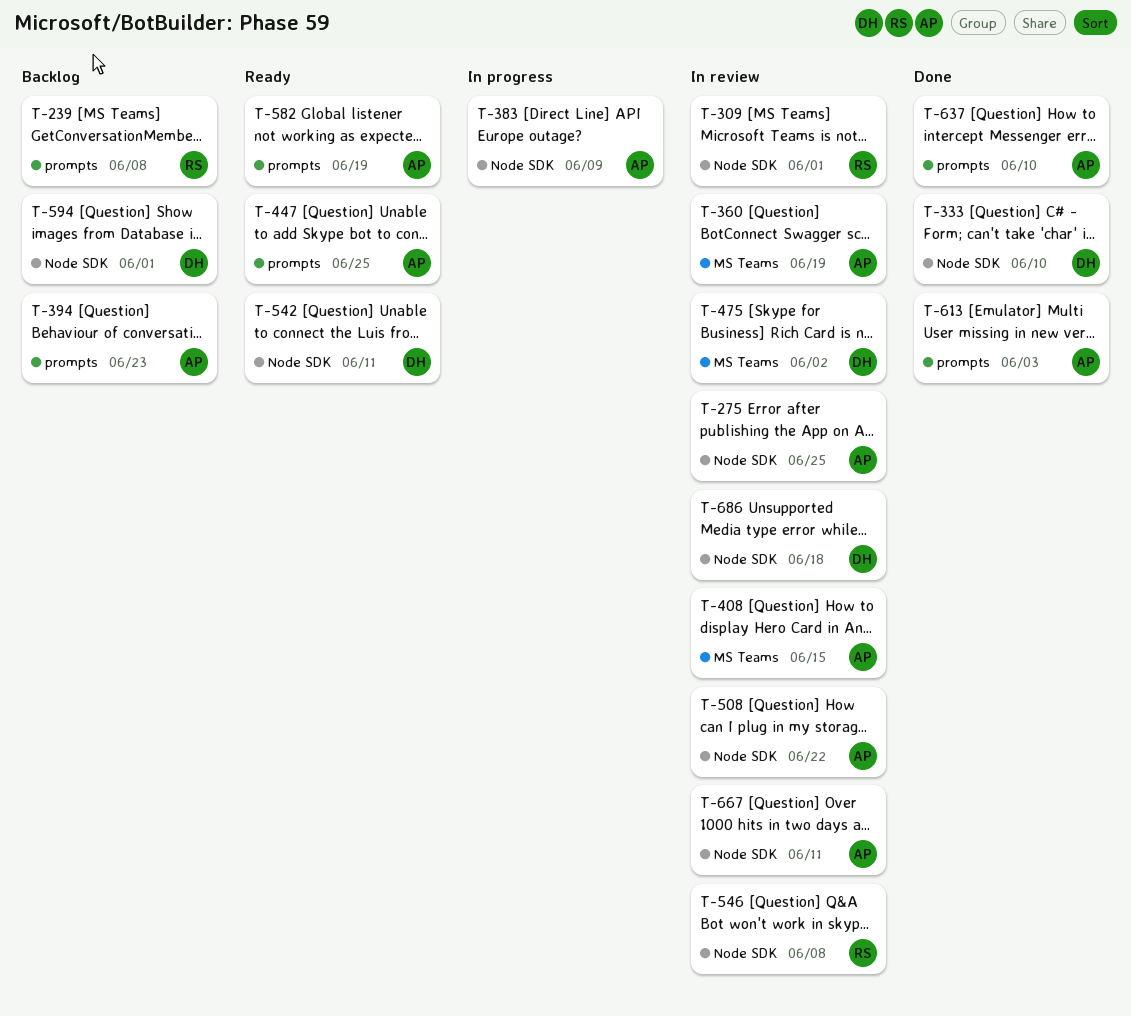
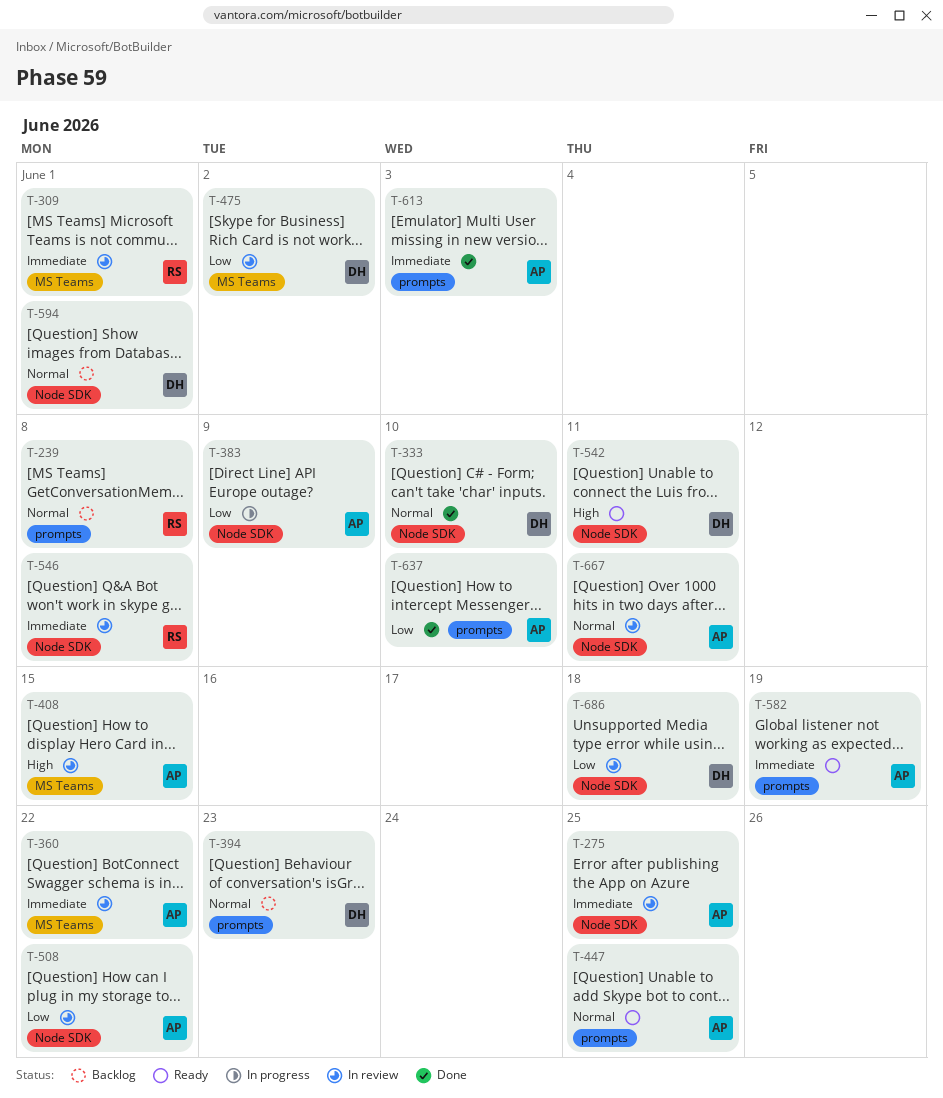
T-309, label: Node SDK -> MS Teams
T-360, due: Jun 19 -> Jun 22
T-394, owner: AP -> DH

